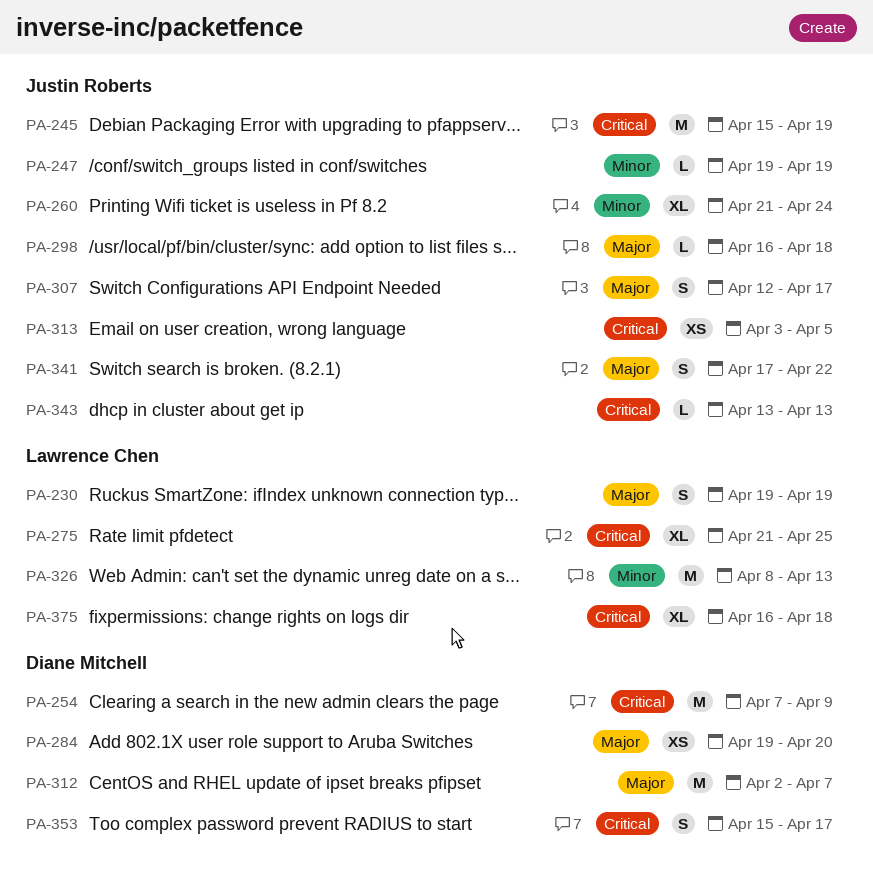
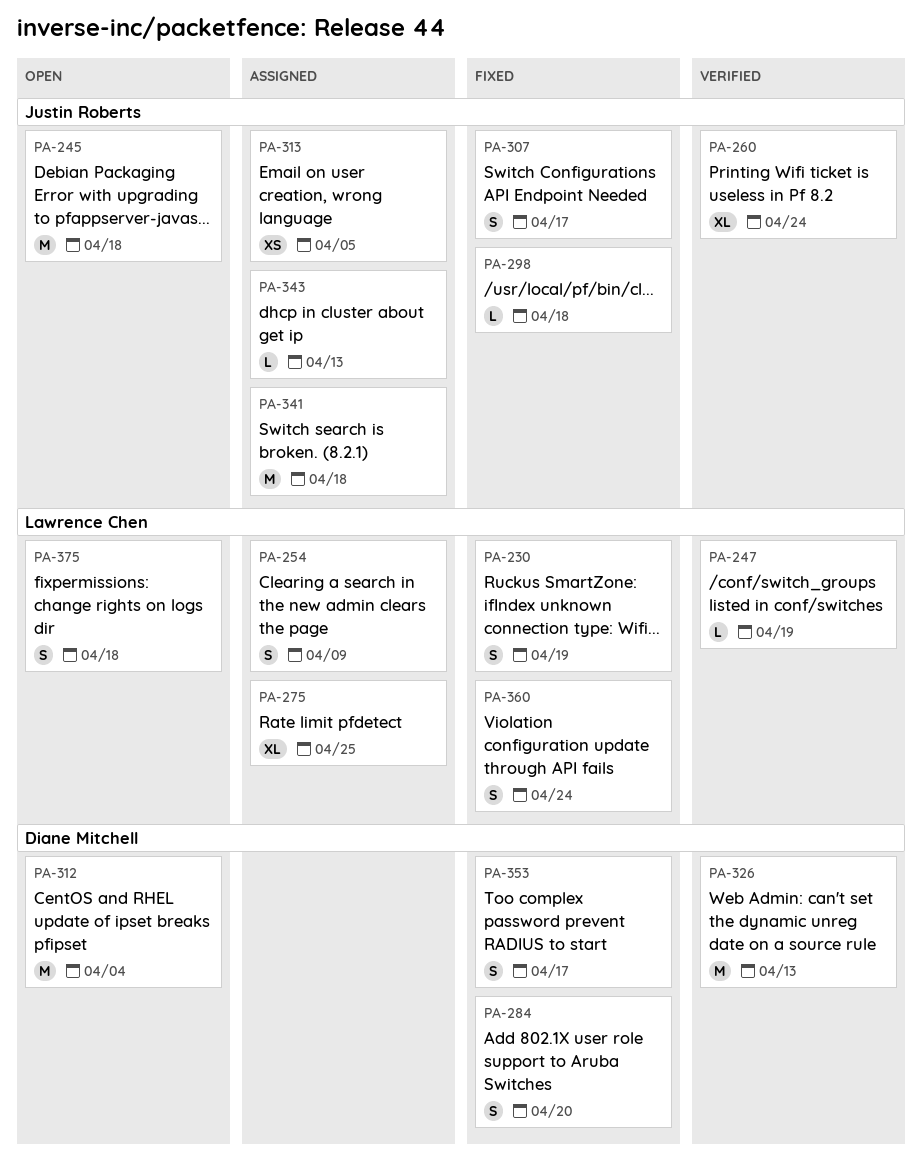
PA-245, due: Apr 19 -> Apr 18
PA-247, owner: Justin Roberts -> Lawrence Chen
PA-254, owner: Diane Mitchell -> Lawrence Chen
PA-254, estimate: M -> S
PA-284, estimate: XS -> S
PA-312, due: Apr 7 -> Apr 4
PA-326, owner: Lawrence Chen -> Diane Mitchell
PA-341, estimate: S -> M
PA-341, due: Apr 22 -> Apr 18
PA-360: none -> present
PA-375, estimate: XL -> S

